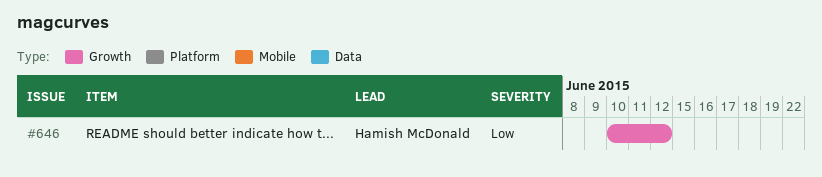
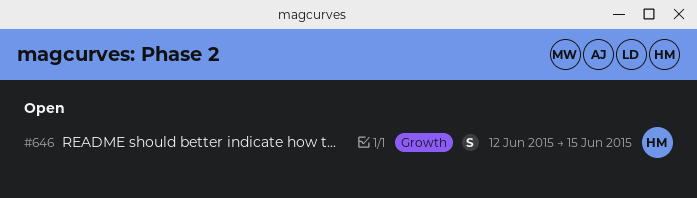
#646, start: Jun 10 -> Jun 12
#646, due: Jun 12 -> Jun 15

